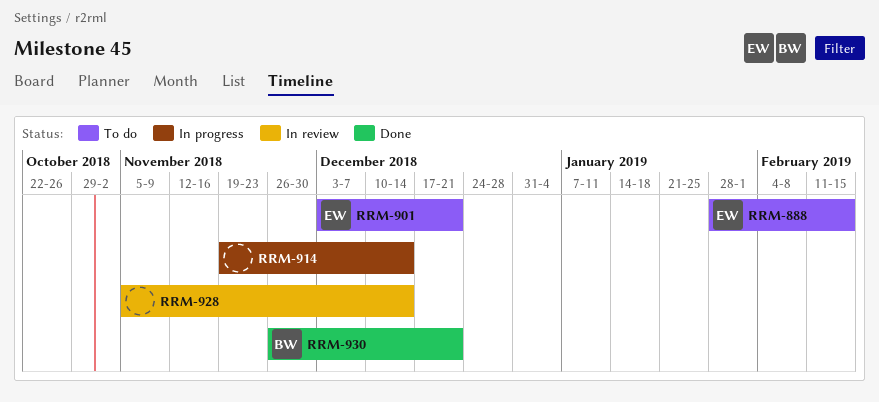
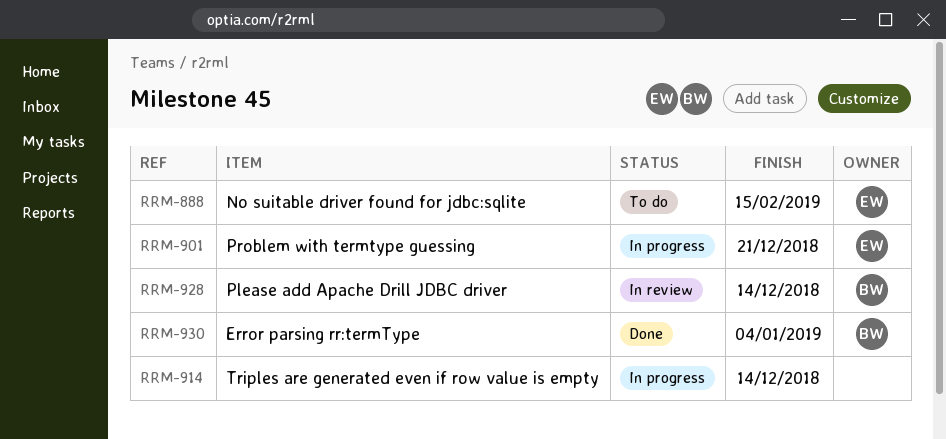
RRM-901, status: To do -> In progress
RRM-928, owner: none -> BW
RRM-930, due: Dec 21 -> Jan 4

